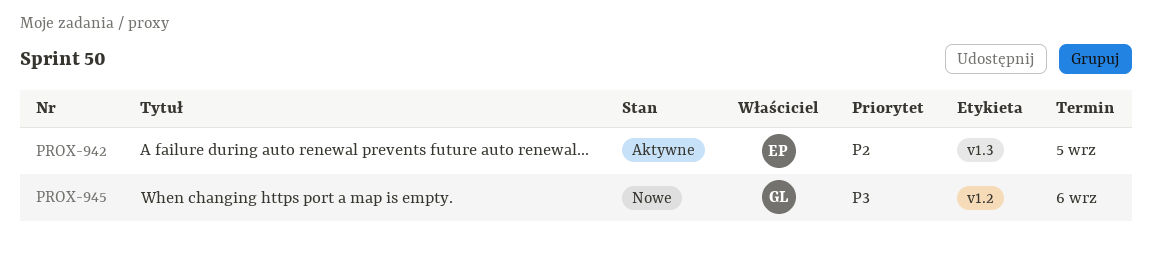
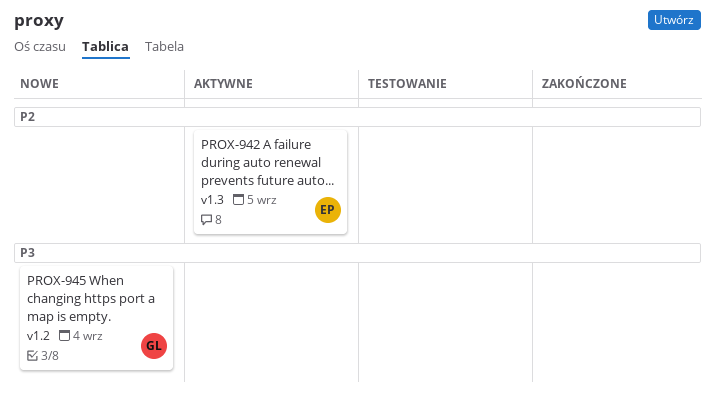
PROX-945, due: Sep 6 -> Sep 4

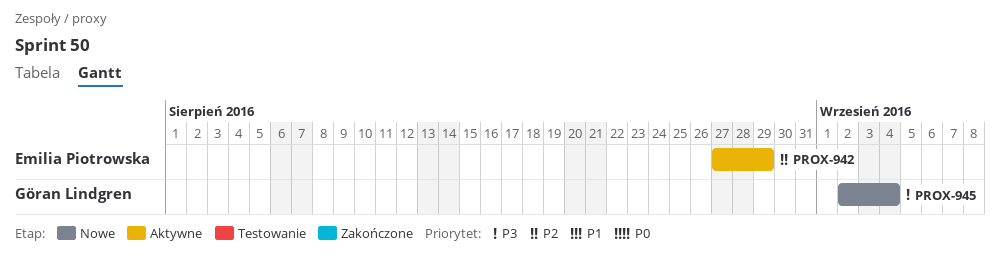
PROX-942, due: Sep 5 -> Aug 29

